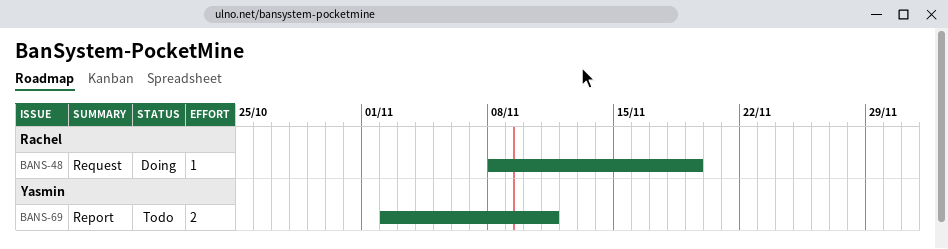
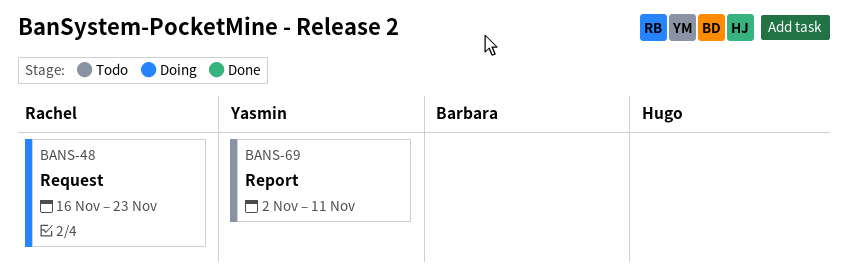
BANS-48, start: Nov 8 -> Nov 16
BANS-48, due: Nov 19 -> Nov 23

